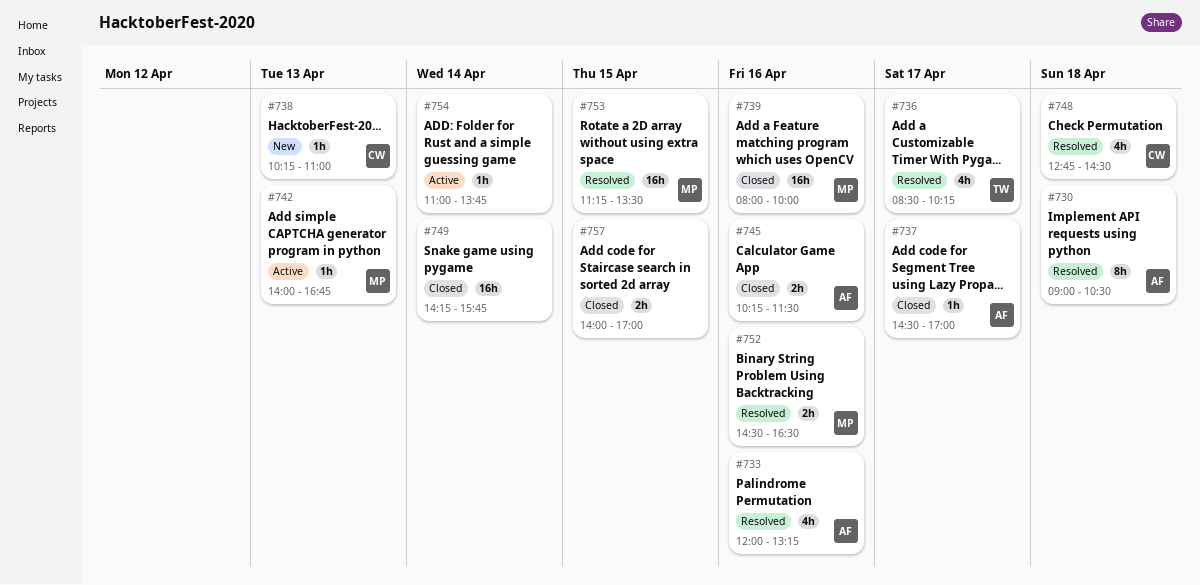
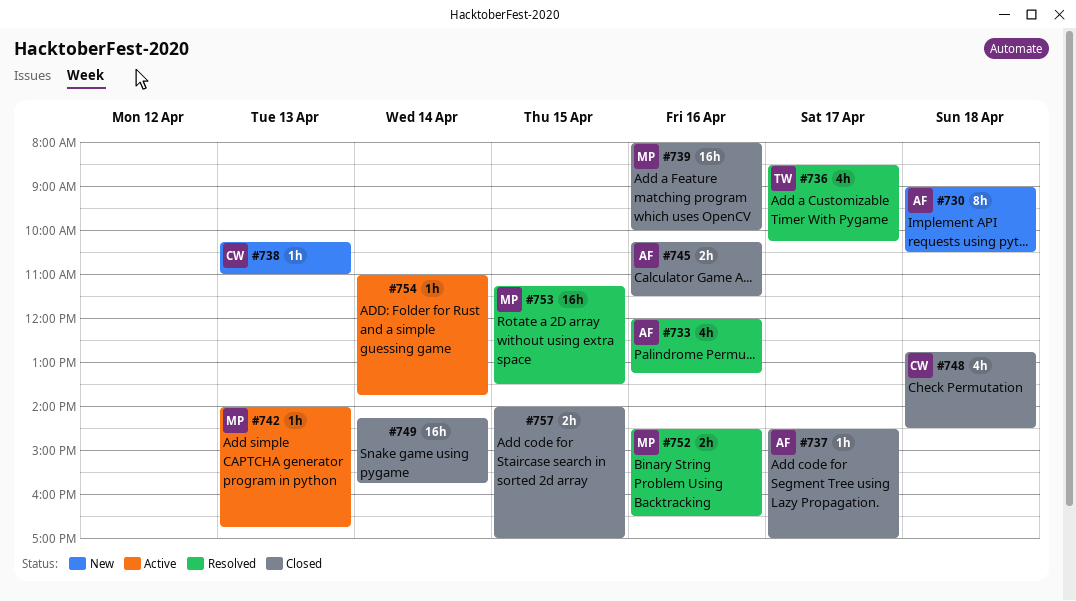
#730, status: Resolved -> New
#748, status: Resolved -> Closed

